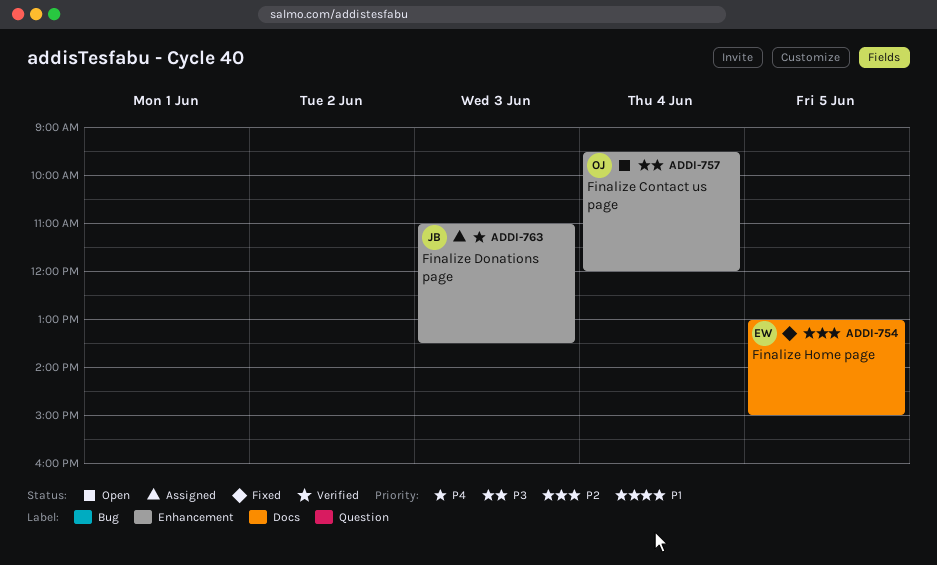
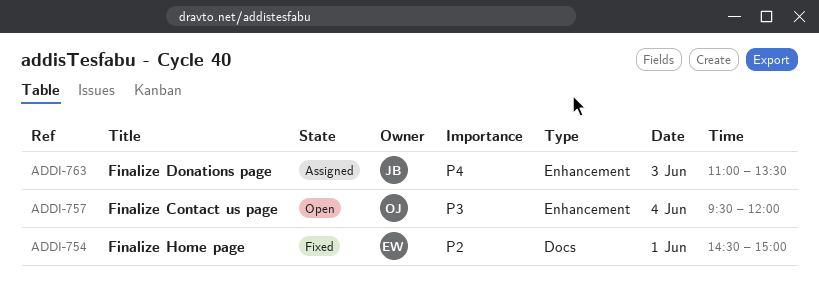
ADDI-754, day: Jun 5 -> Jun 1
ADDI-754, begins: 13:00 -> 14:30

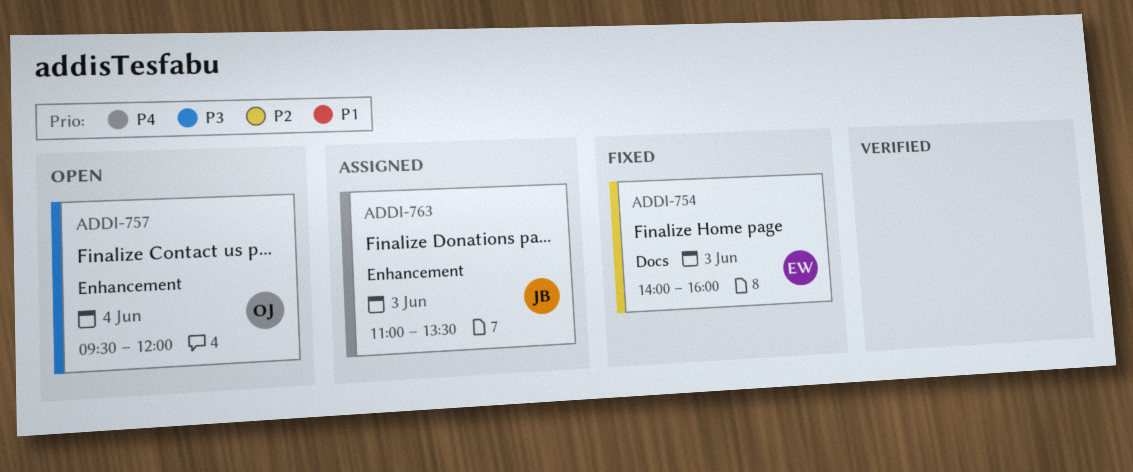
ADDI-754, day: Jun 1 -> Jun 3
ADDI-754, begins: 14:30 -> 14:00
ADDI-754, ends: 15:00 -> 16:00

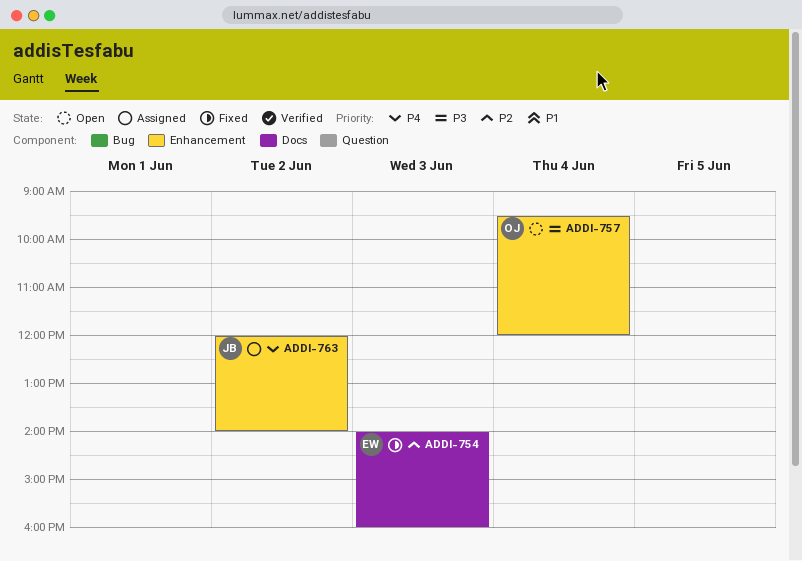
ADDI-763, day: Jun 3 -> Jun 2
ADDI-763, begins: 11:00 -> 12:00
ADDI-763, ends: 13:30 -> 14:00

